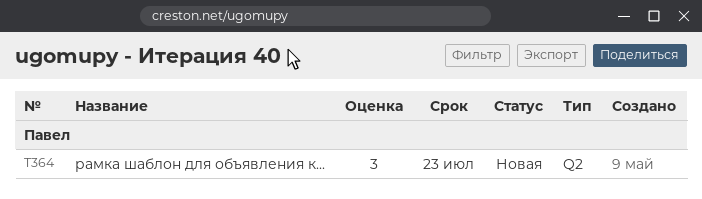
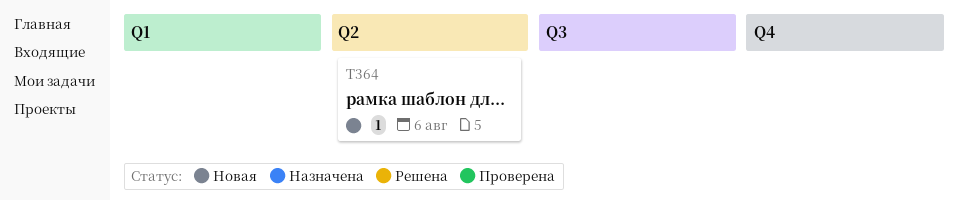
T364, estimate: 3 -> 1
T364, due: Jul 23 -> Aug 6

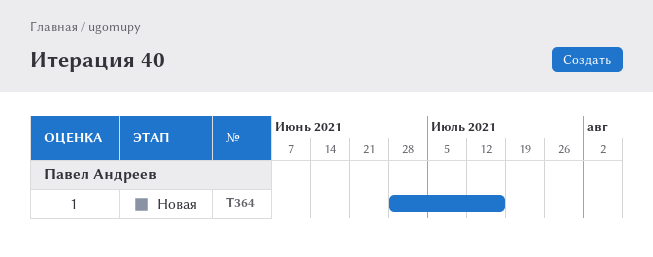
T364, due: Aug 6 -> Jul 16

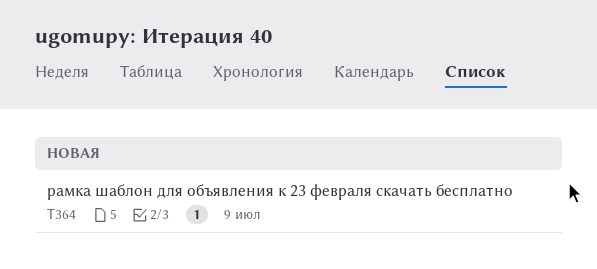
T364, due: Jul 16 -> Jul 9

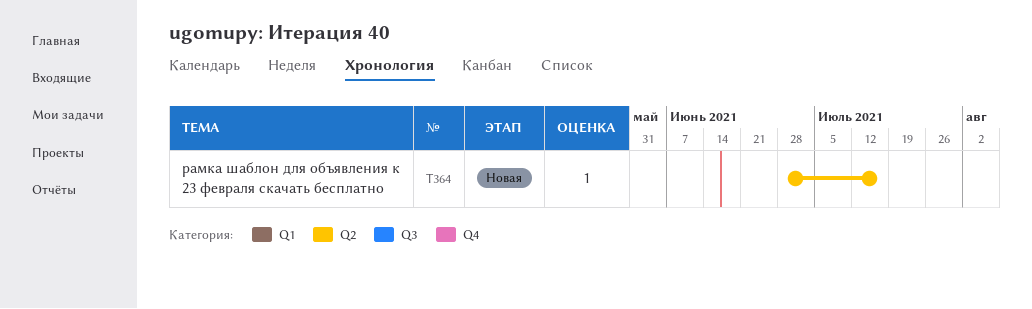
T364, due: Jul 9 -> Jul 16

